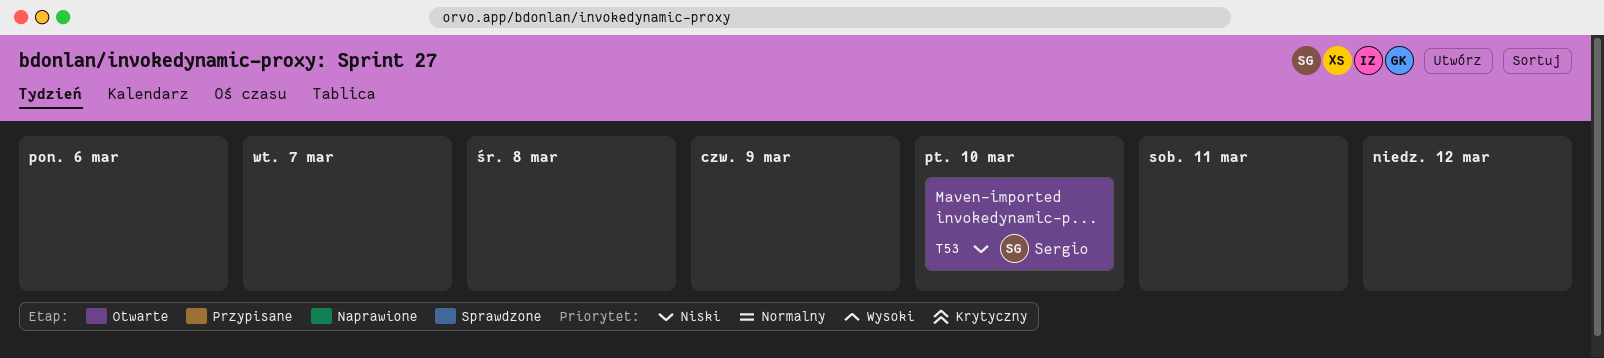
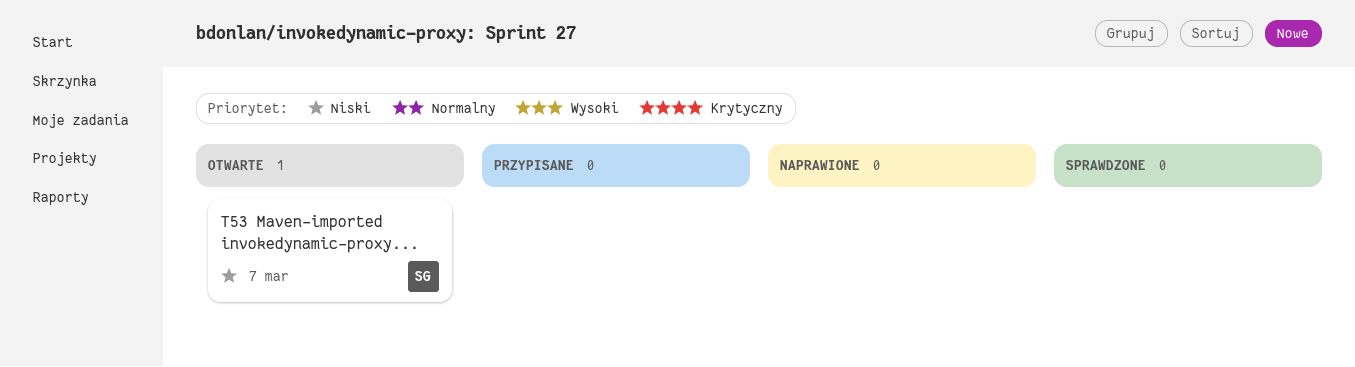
T53, due: Mar 10 -> Mar 7

